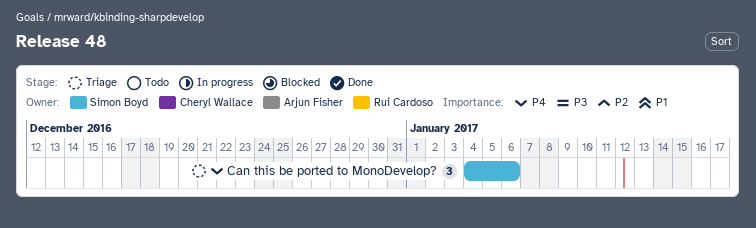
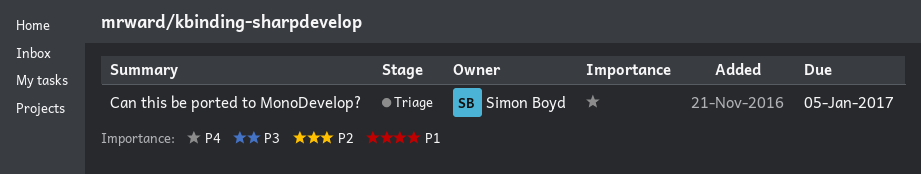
Can this be ported to MonoDevelop?, due: Jan 6 -> Jan 5

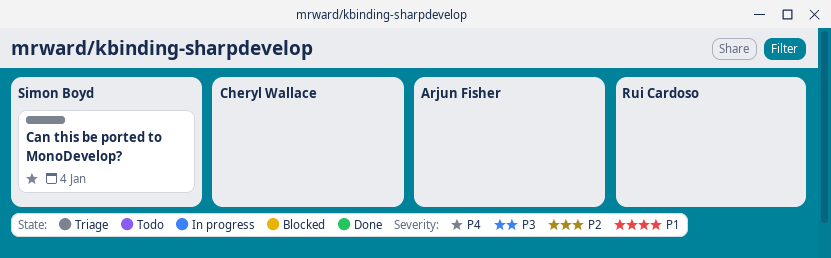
Can this be ported to MonoDevelop?, due: Jan 5 -> Jan 4

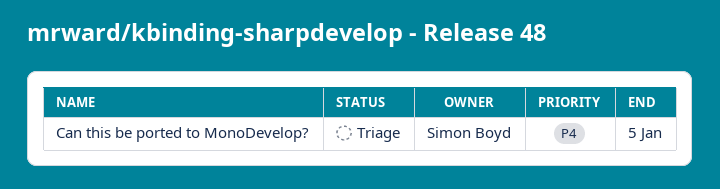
Can this be ported to MonoDevelop?, due: Jan 4 -> Jan 5

